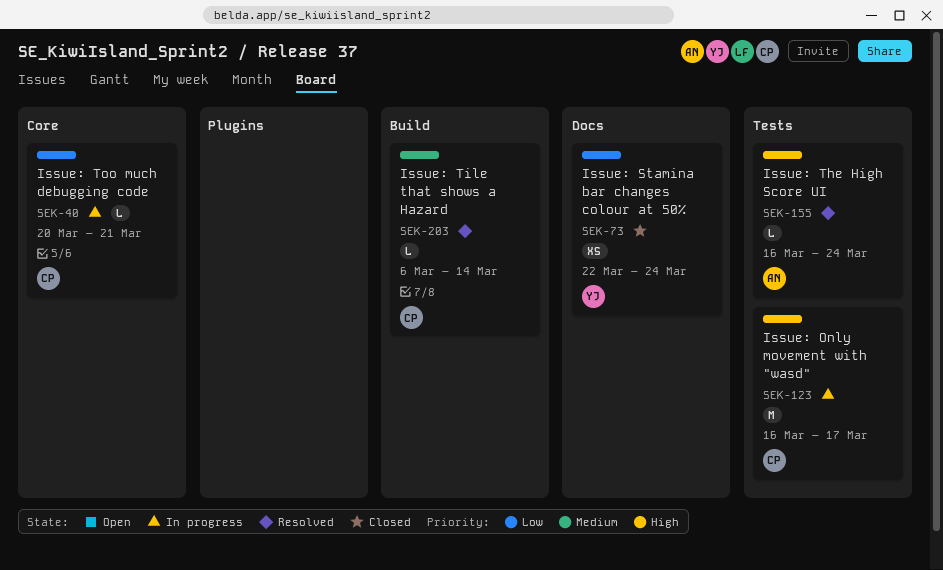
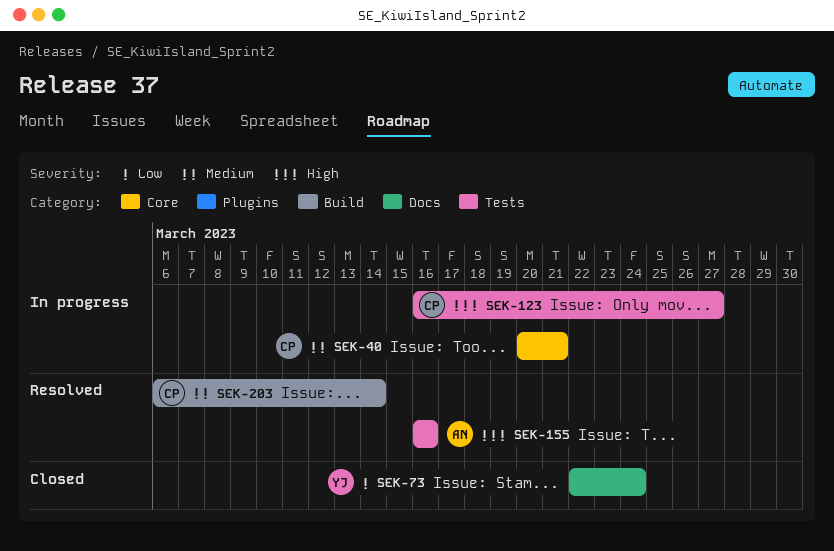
SEK-40, priority: Low -> Medium
SEK-123, due: Mar 17 -> Mar 27
SEK-155, due: Mar 24 -> Mar 16

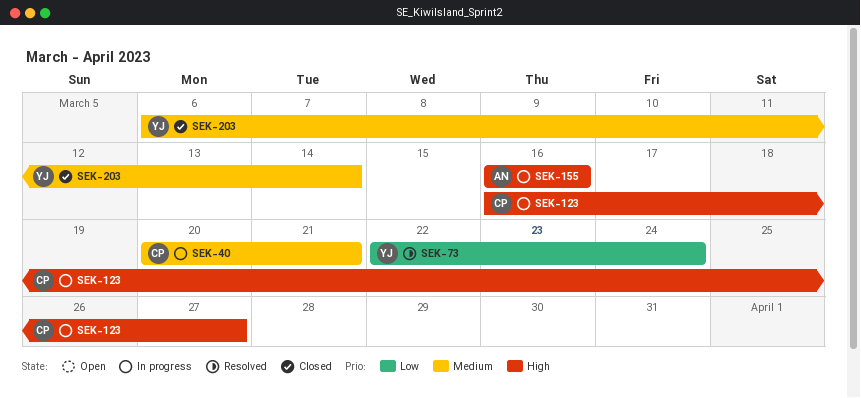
SEK-73, status: Closed -> Resolved
SEK-155, status: Resolved -> In progress
SEK-203, status: Resolved -> Closed
SEK-203, owner: CP -> YJ

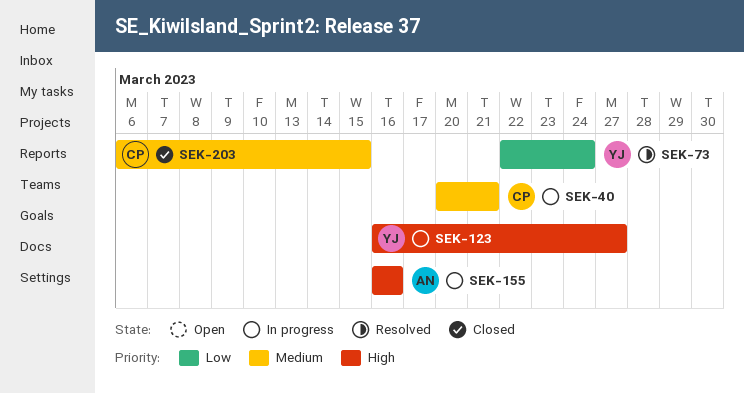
SEK-123, owner: CP -> YJ
SEK-203, owner: YJ -> CP
SEK-203, due: Mar 14 -> Mar 15

